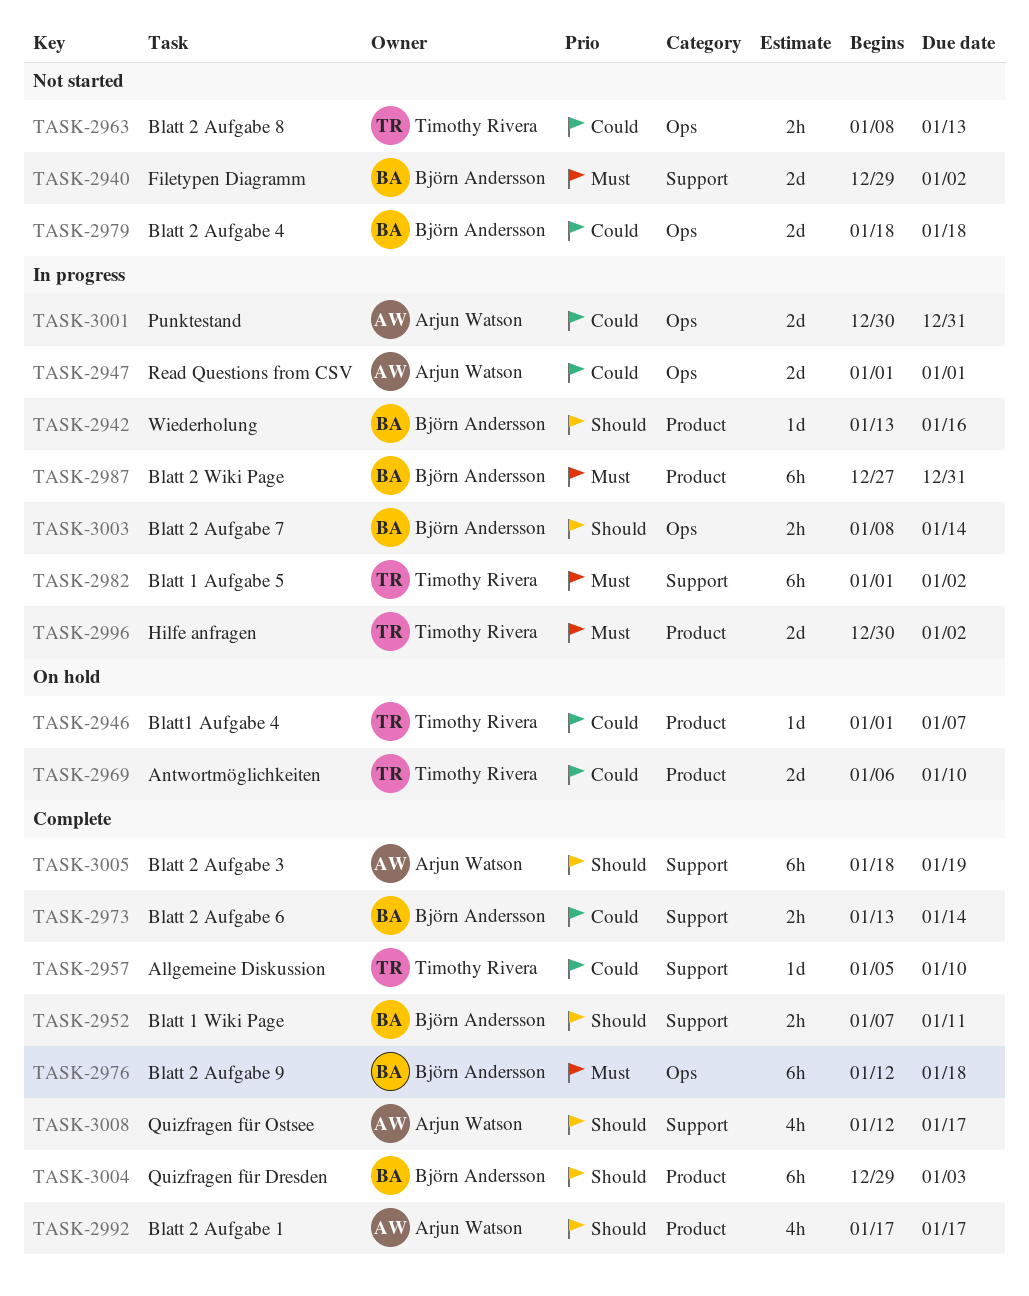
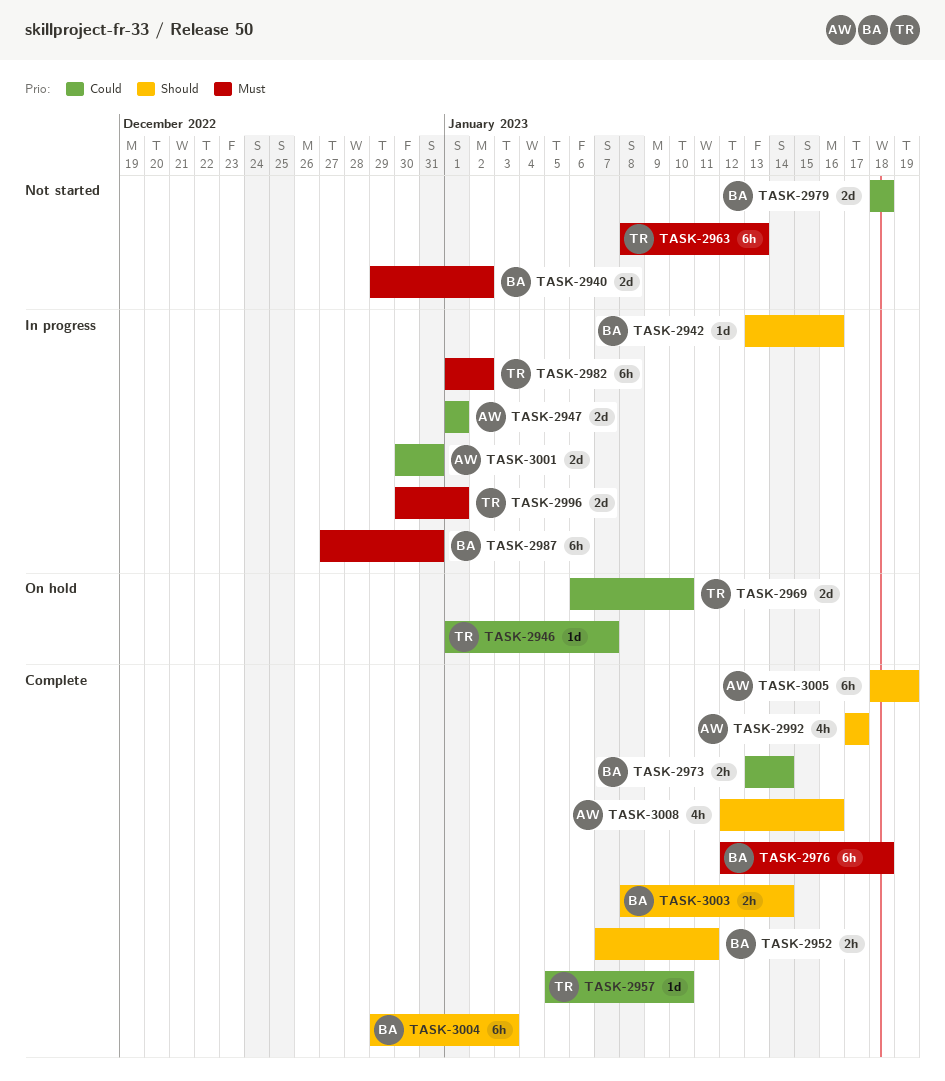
TASK-2963, priority: Could -> Must
TASK-2963, estimate: 2h -> 6h
TASK-2996, due: Jan 2 -> Jan 1
TASK-3003, status: In progress -> Complete
TASK-3008, due: Jan 17 -> Jan 16

